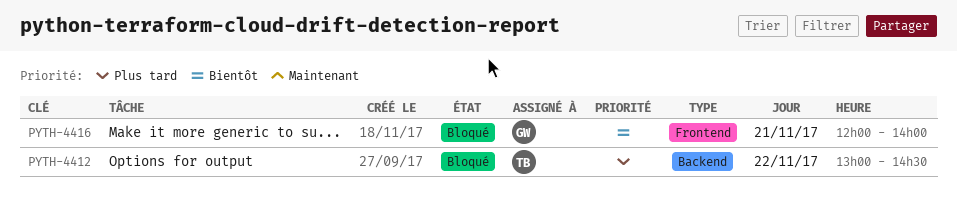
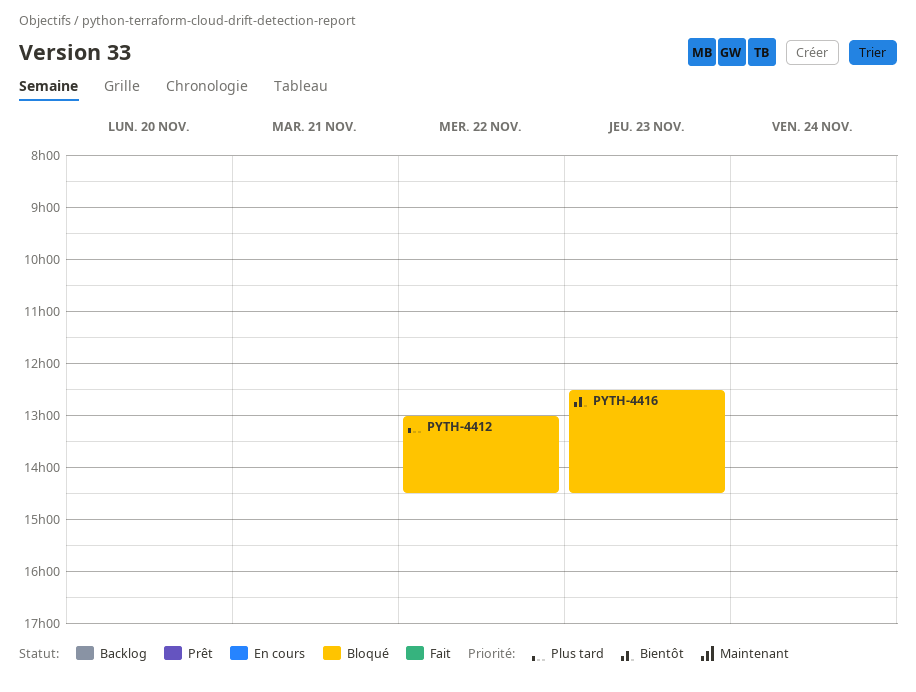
PYTH-4416, day: Nov 21 -> Nov 23
PYTH-4416, begins: 12:00 -> 12:30
PYTH-4416, ends: 14:00 -> 14:30

